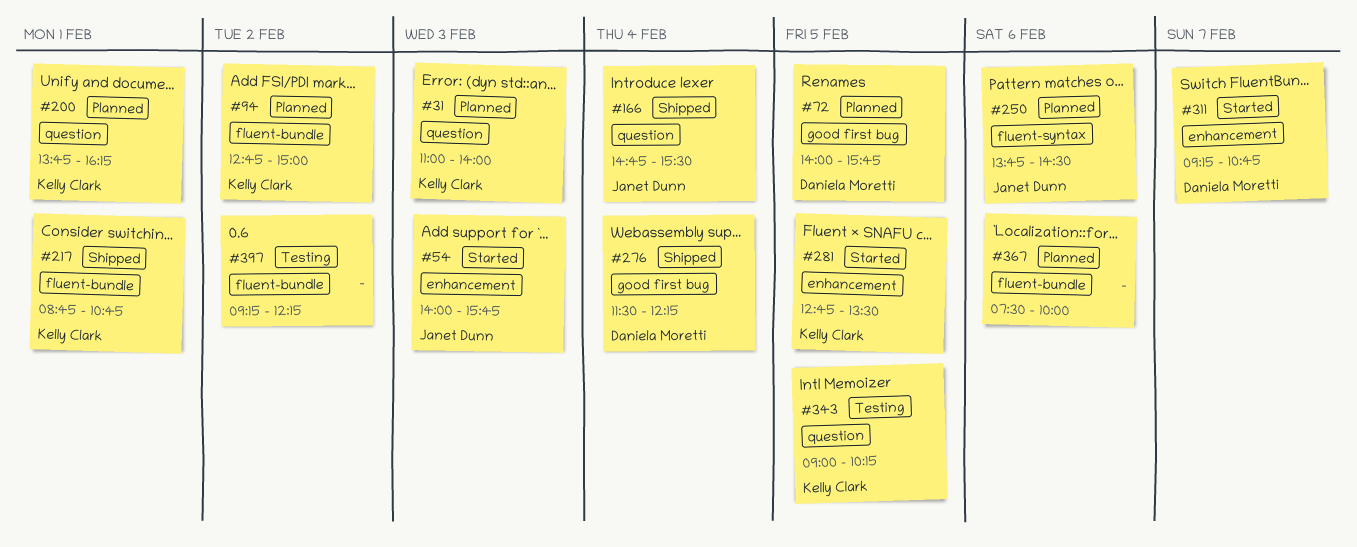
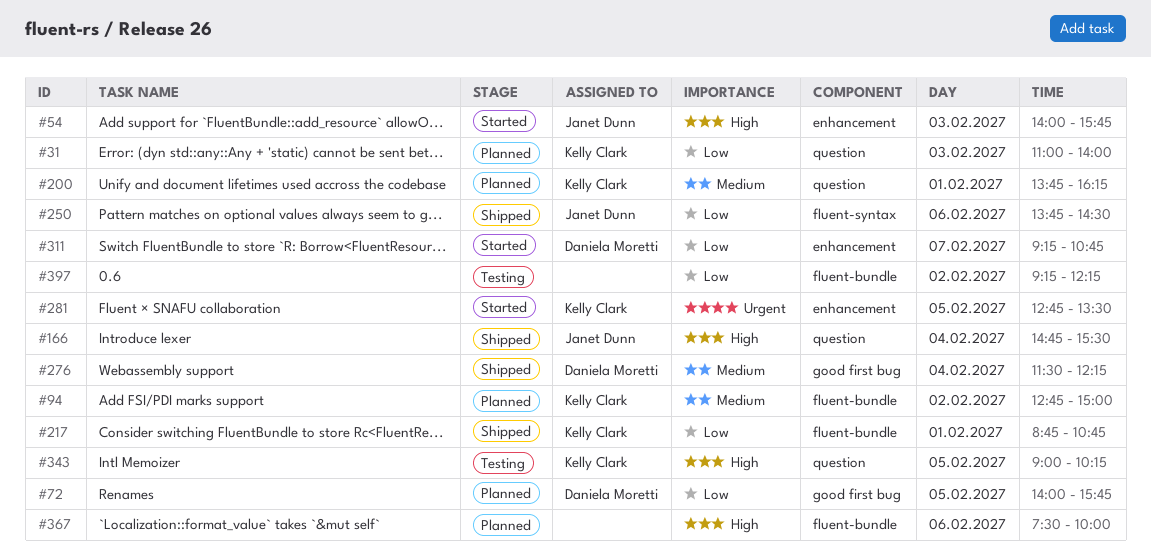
#250, status: Planned -> Shipped

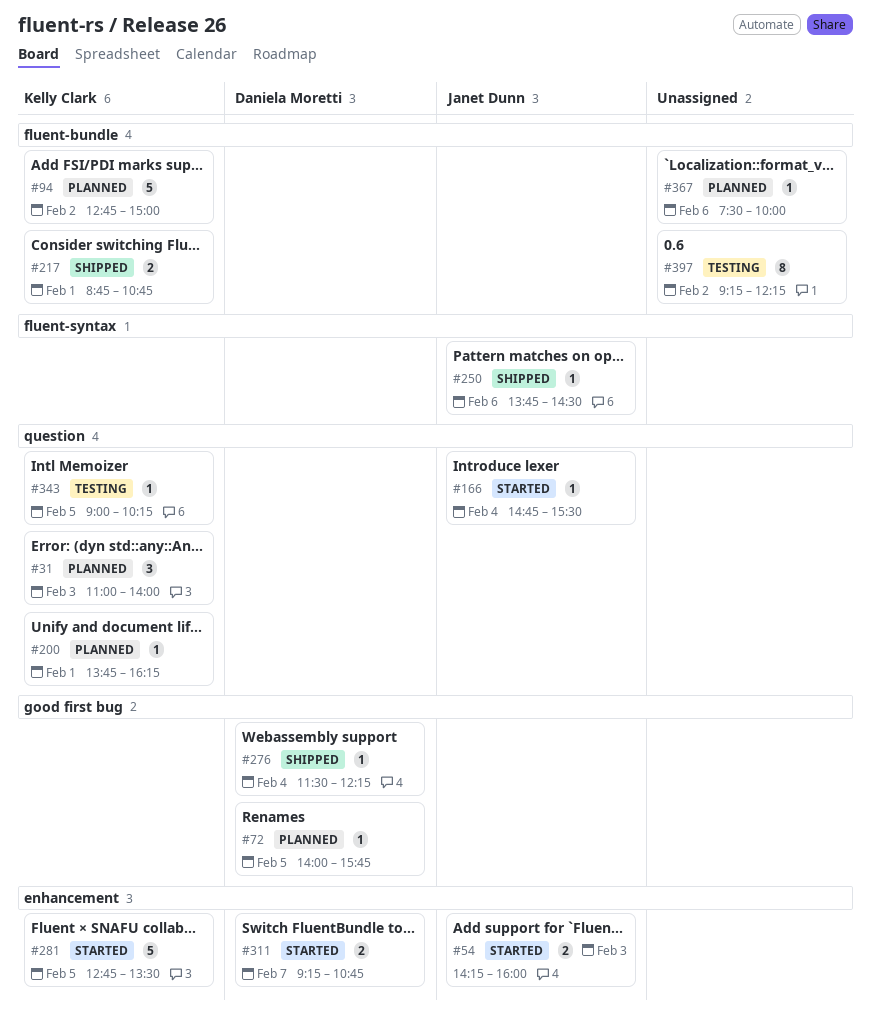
#54, begins: 14:00 -> 14:15
#54, ends: 15:45 -> 16:00
#166, status: Shipped -> Started

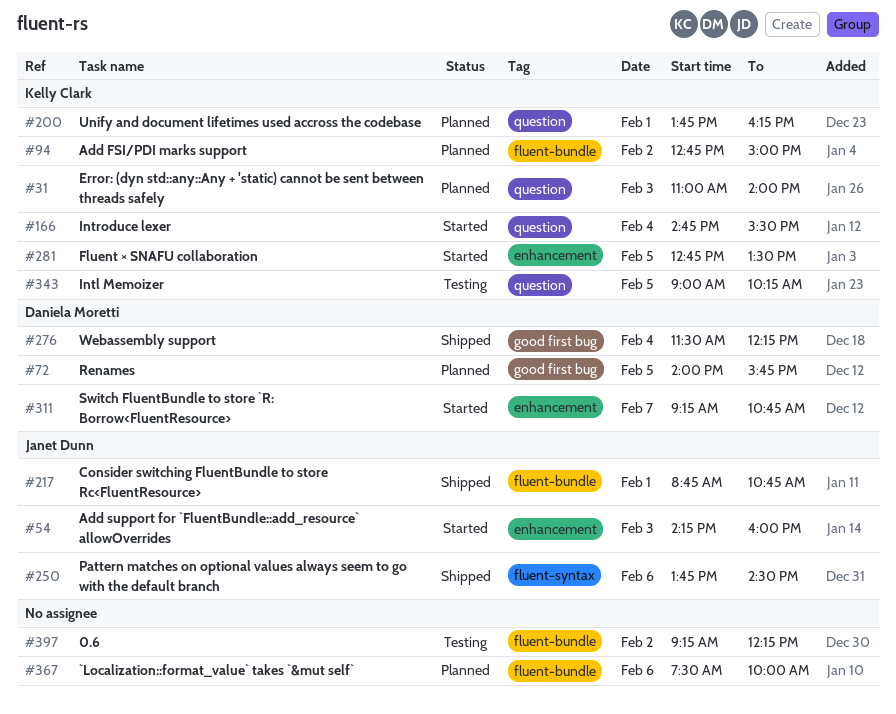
#166, owner: Janet Dunn -> Kelly Clark
#217, owner: Kelly Clark -> Janet Dunn

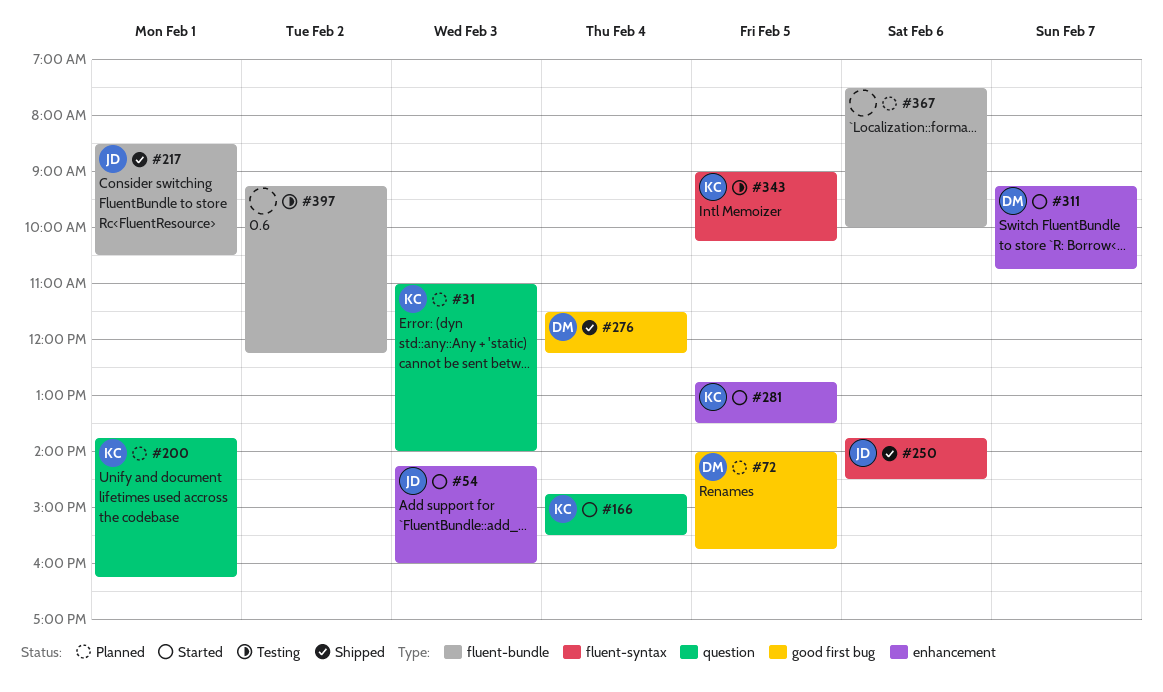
#94: present -> none
#217, begins: 08:45 -> 08:30
#217, ends: 10:45 -> 10:30
#343, label: question -> fluent-syntax

